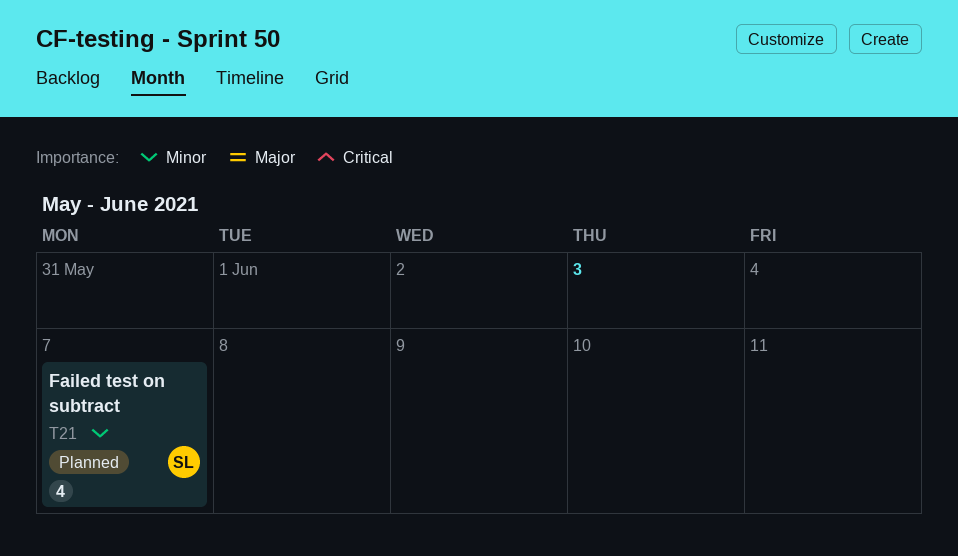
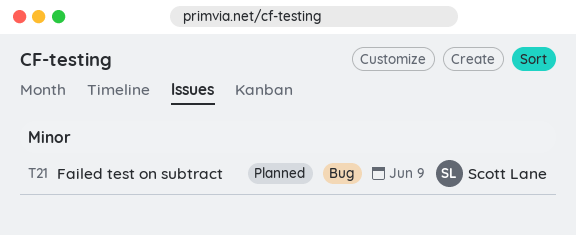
T21, due: Jun 7 -> Jun 9

